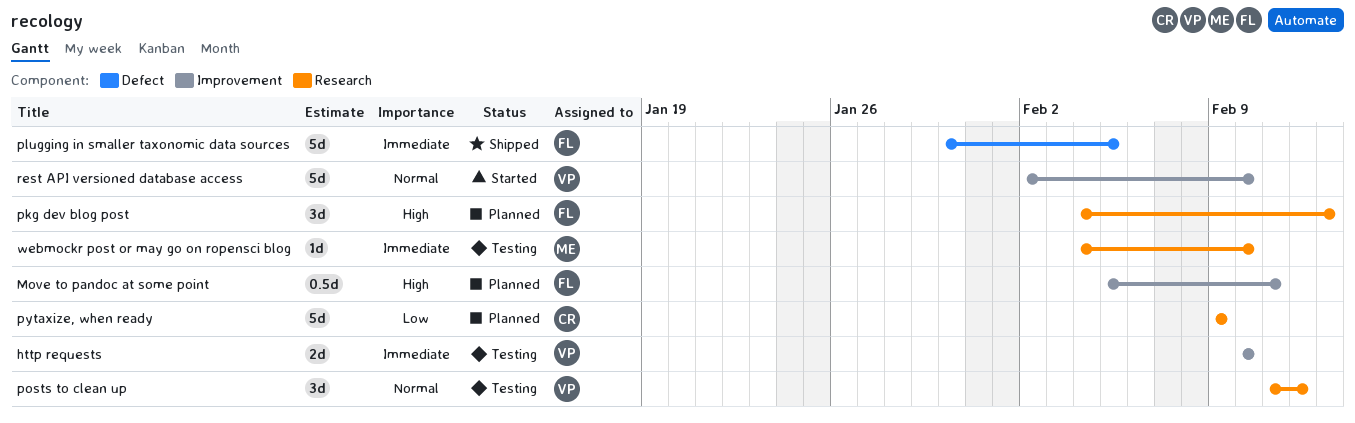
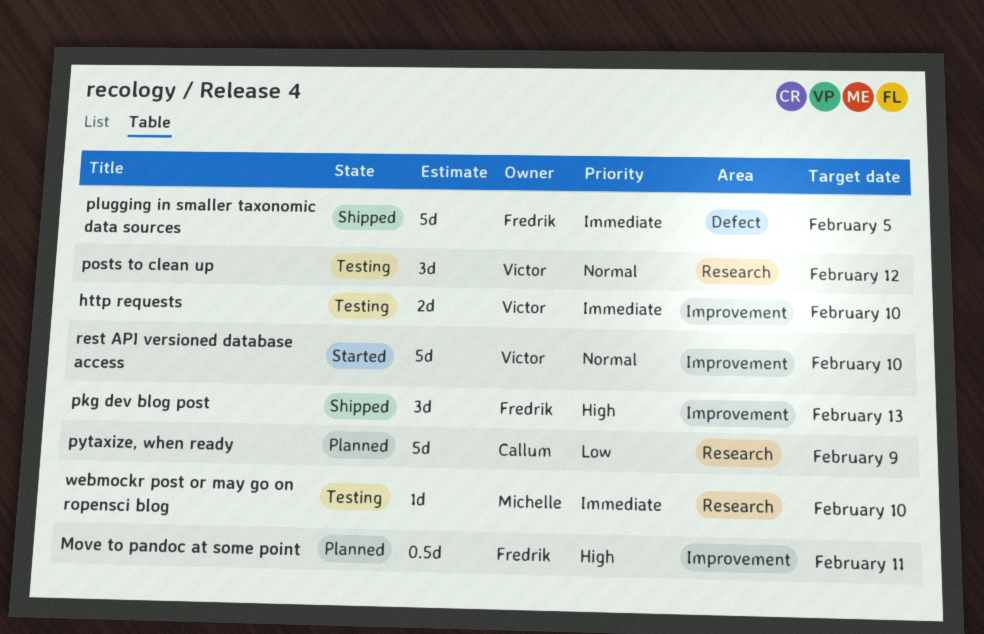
pkg dev blog post, status: Planned -> Shipped
pkg dev blog post, label: Research -> Improvement

